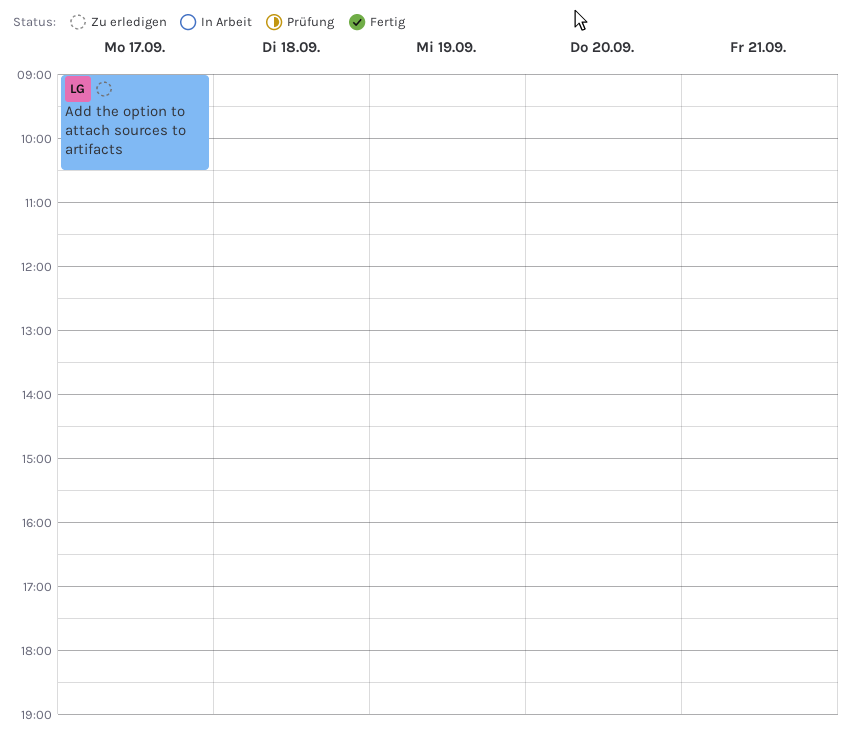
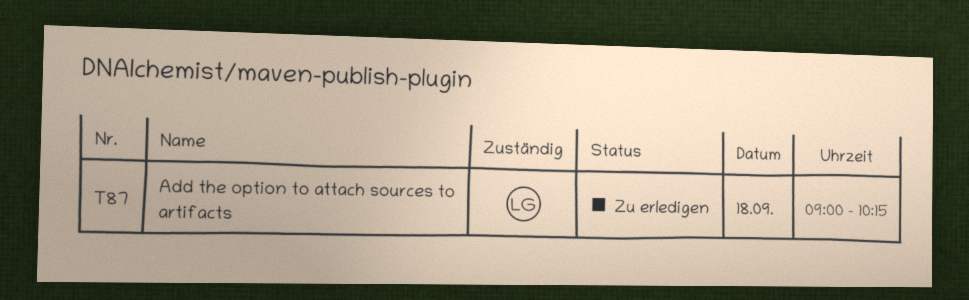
Add the option to attach sources to artifacts, day: Sep 17 -> Sep 18
Add the option to attach sources to artifacts, ends: 10:30 -> 10:15

